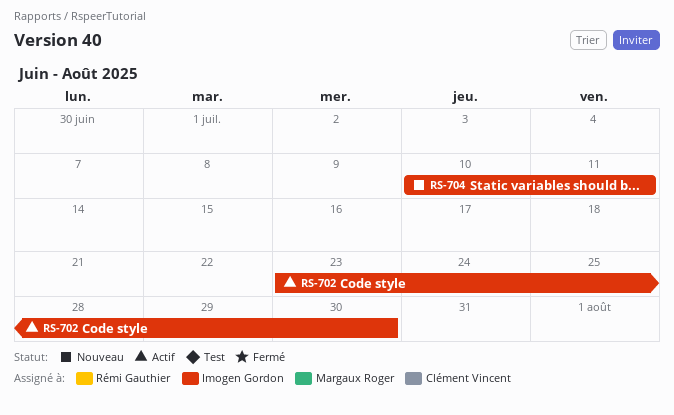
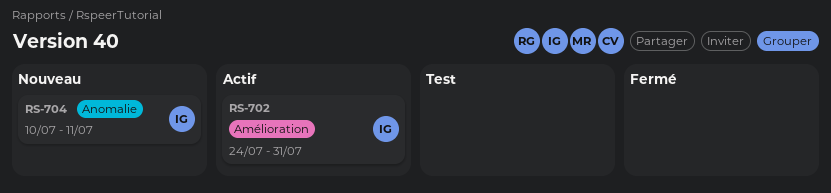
RS-702, start: Jul 23 -> Jul 24
RS-702, due: Jul 30 -> Jul 31

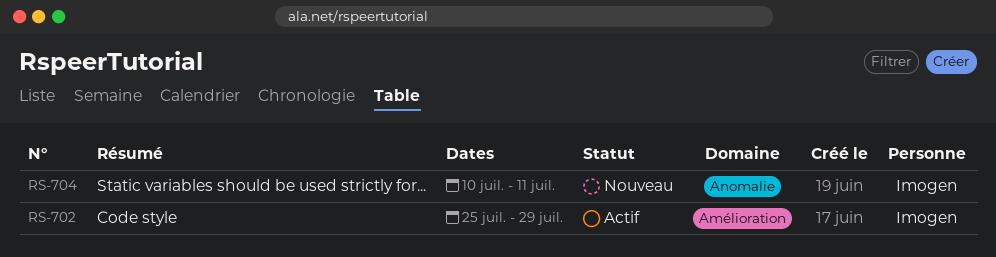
RS-702, start: Jul 24 -> Jul 25
RS-702, due: Jul 31 -> Jul 29

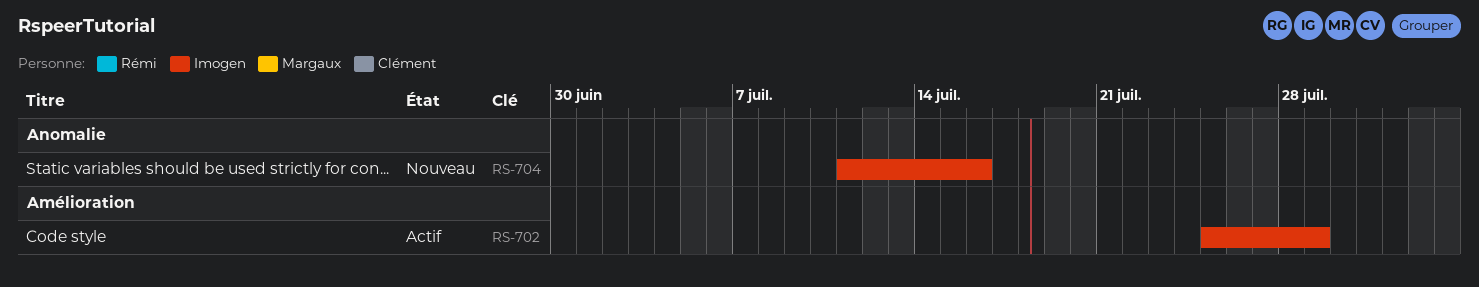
RS-704, start: Jul 10 -> Jul 11
RS-704, due: Jul 11 -> Jul 16

